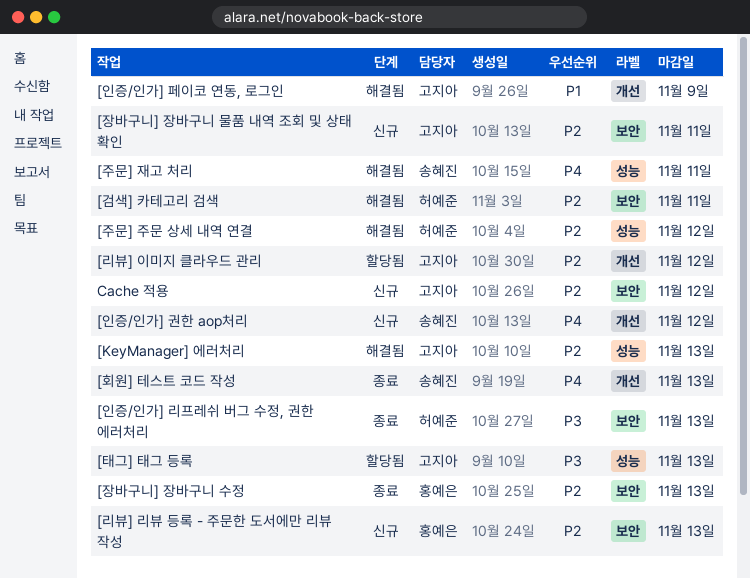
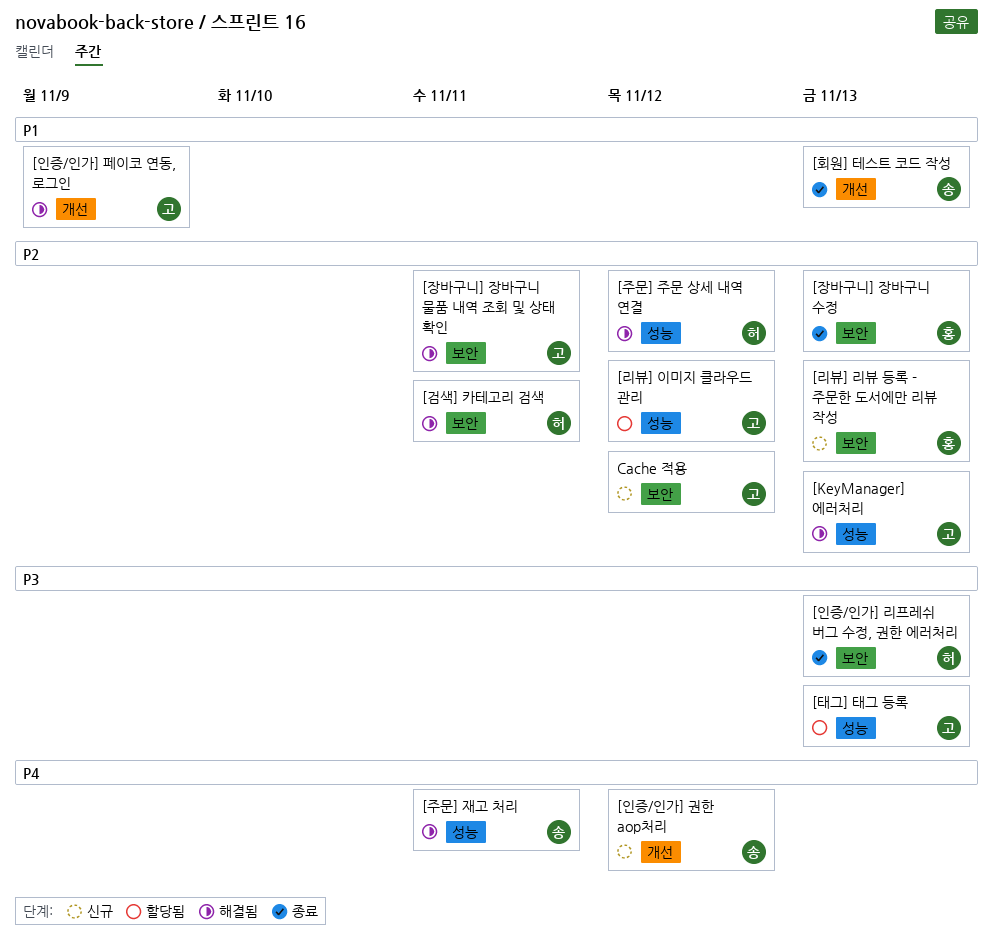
[리뷰] 이미지 클라우드 관리, label: 개선 -> 성능
[장바구니] 장바구니 물품 내역 조회 및 상태 확인, status: 신규 -> 해결됨
[회원] 테스트 코드 작성, priority: P4 -> P1

